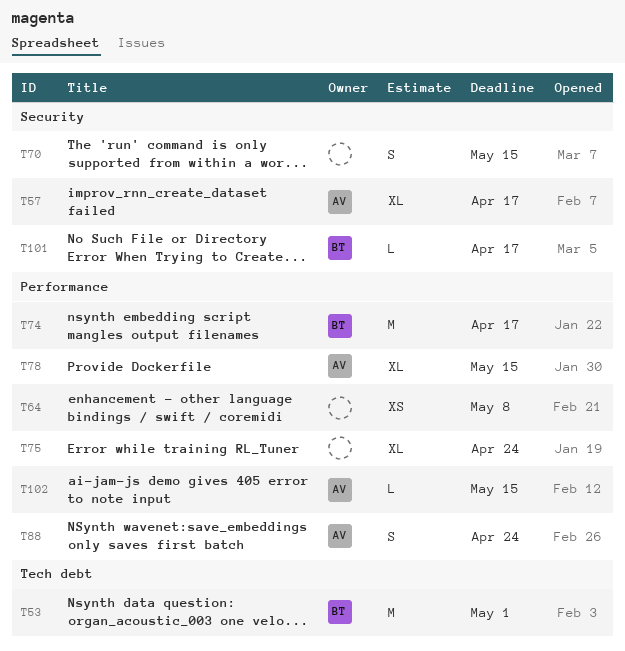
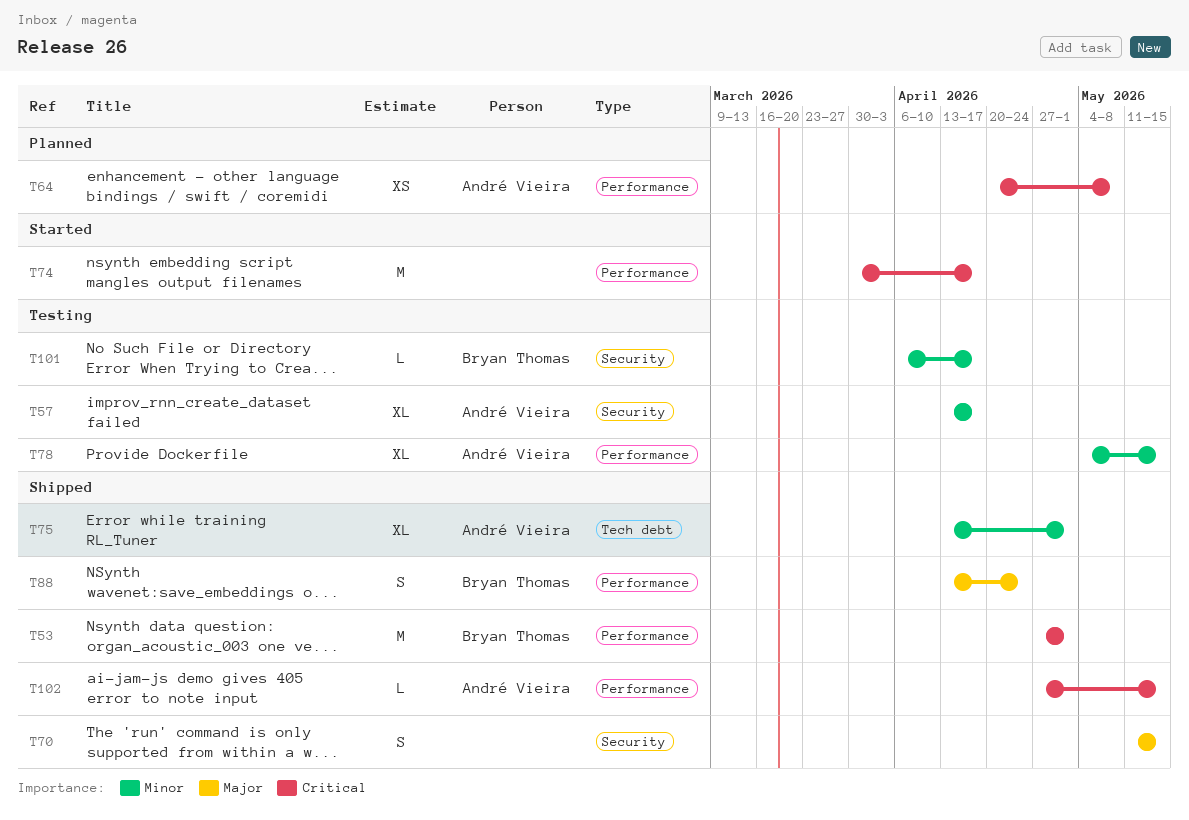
T53, label: Tech debt -> Performance
T64, owner: none -> André Vieira
T74, owner: Bryan Thomas -> none
T75, owner: none -> André Vieira
T75, label: Performance -> Tech debt
T75, due: Apr 24 -> May 1
T88, owner: André Vieira -> Bryan Thomas

